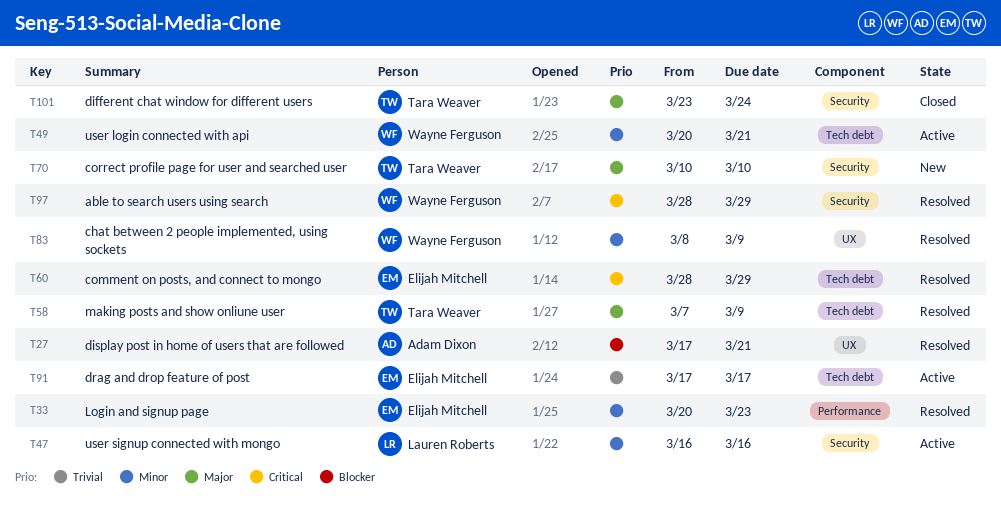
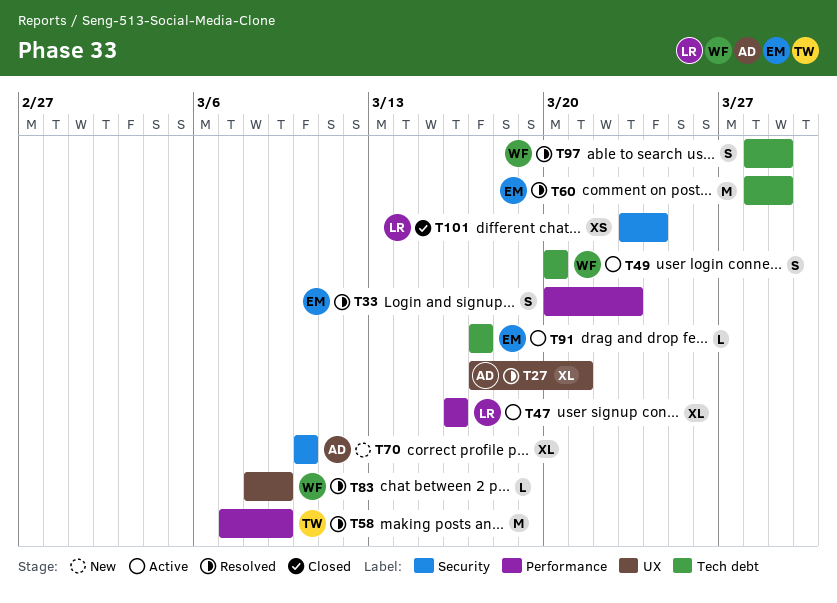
T47, label: Security -> Performance
T49, due: Mar 21 -> Mar 20
T58, label: Tech debt -> Performance
T70, owner: Tara Weaver -> Adam Dixon
T97, label: Security -> Tech debt
T101, owner: Tara Weaver -> Lauren Roberts

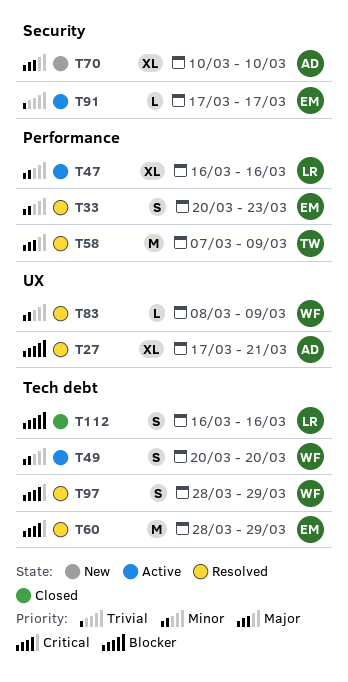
T91, label: Tech debt -> Security
T101: present -> none
T112: none -> present

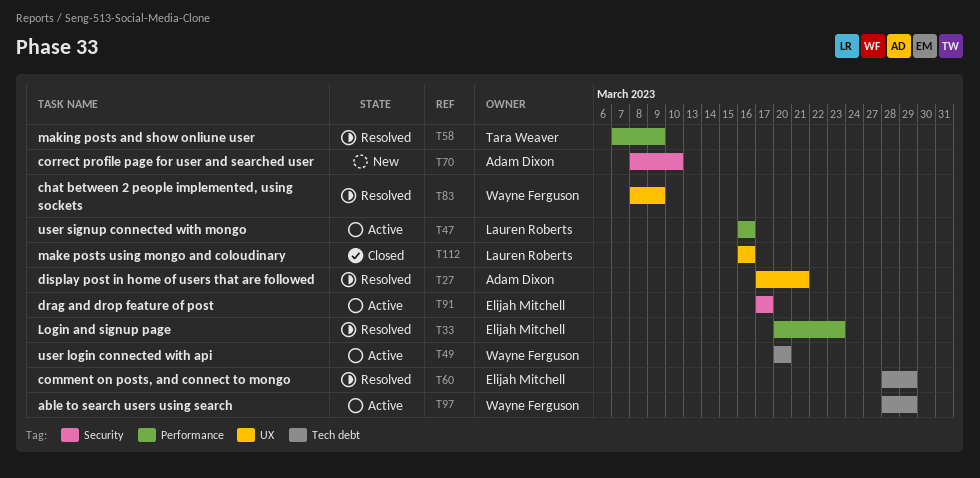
T70, start: Mar 10 -> Mar 8
T97, status: Resolved -> Active
T112, label: Tech debt -> UX

